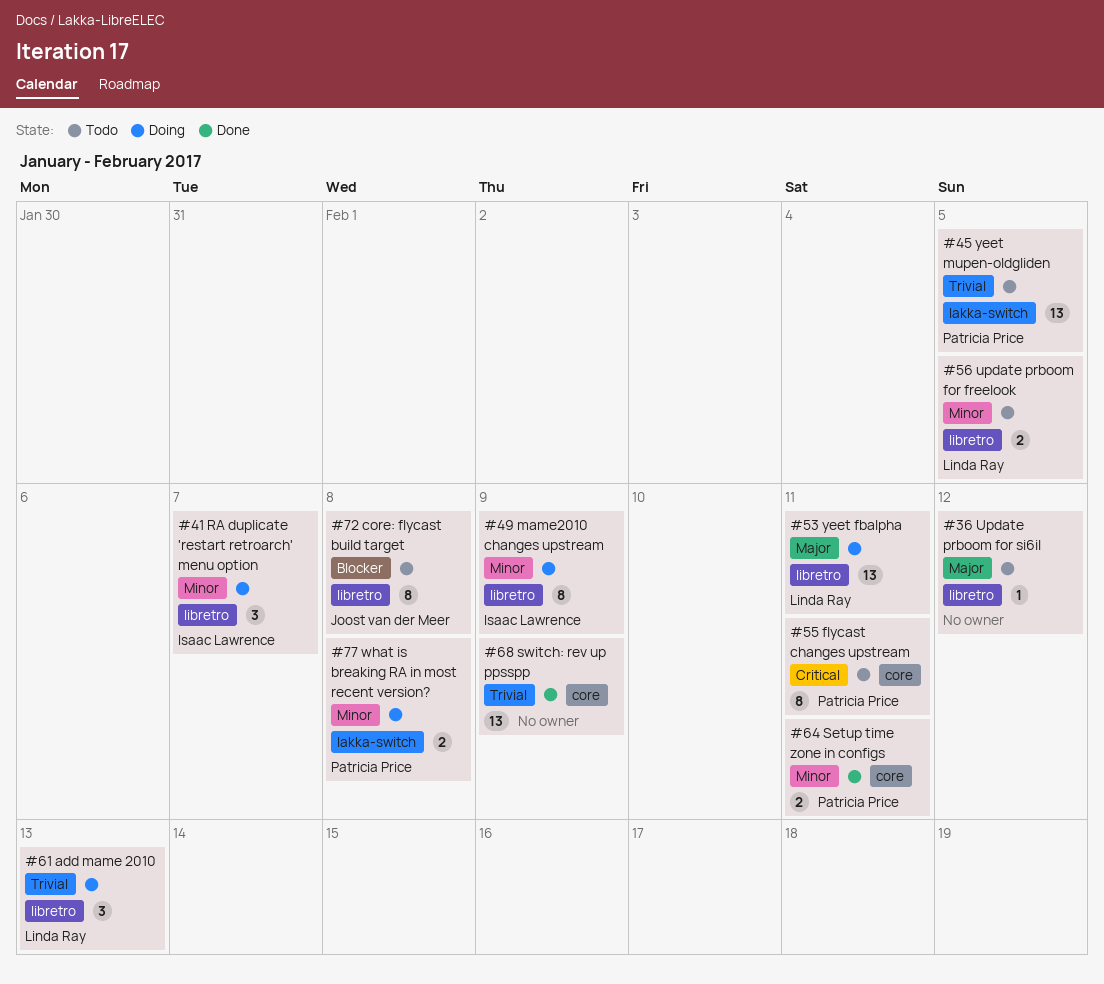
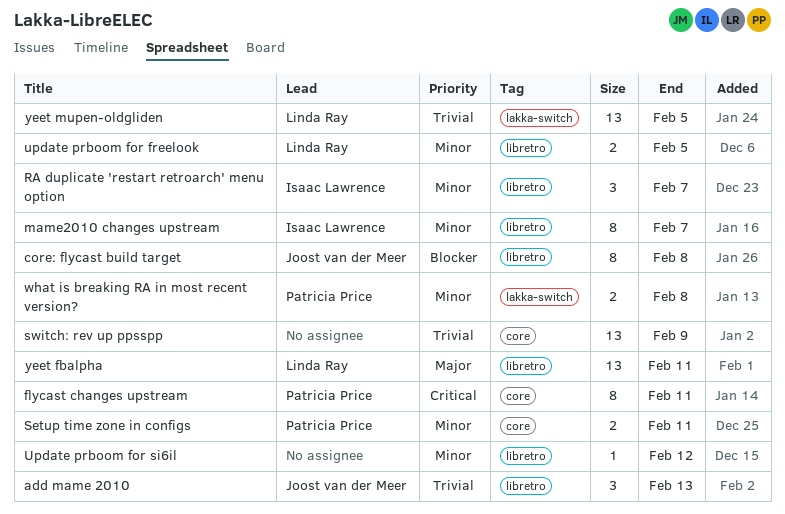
add mame 2010, owner: Linda Ray -> Joost van der Meer
mame2010 changes upstream, due: Feb 9 -> Feb 7
Update prboom for si6il, priority: Major -> Minor
yeet mupen-oldgliden, owner: Patricia Price -> Linda Ray

